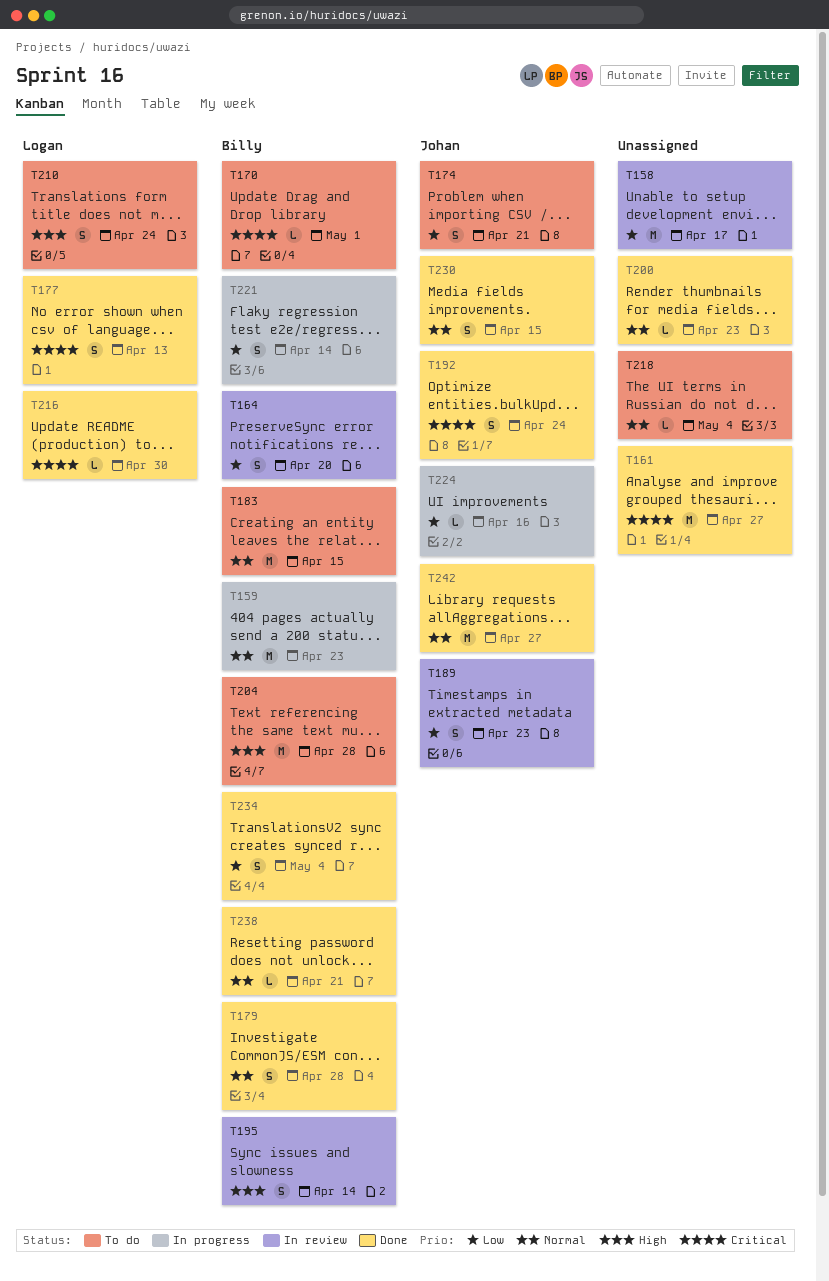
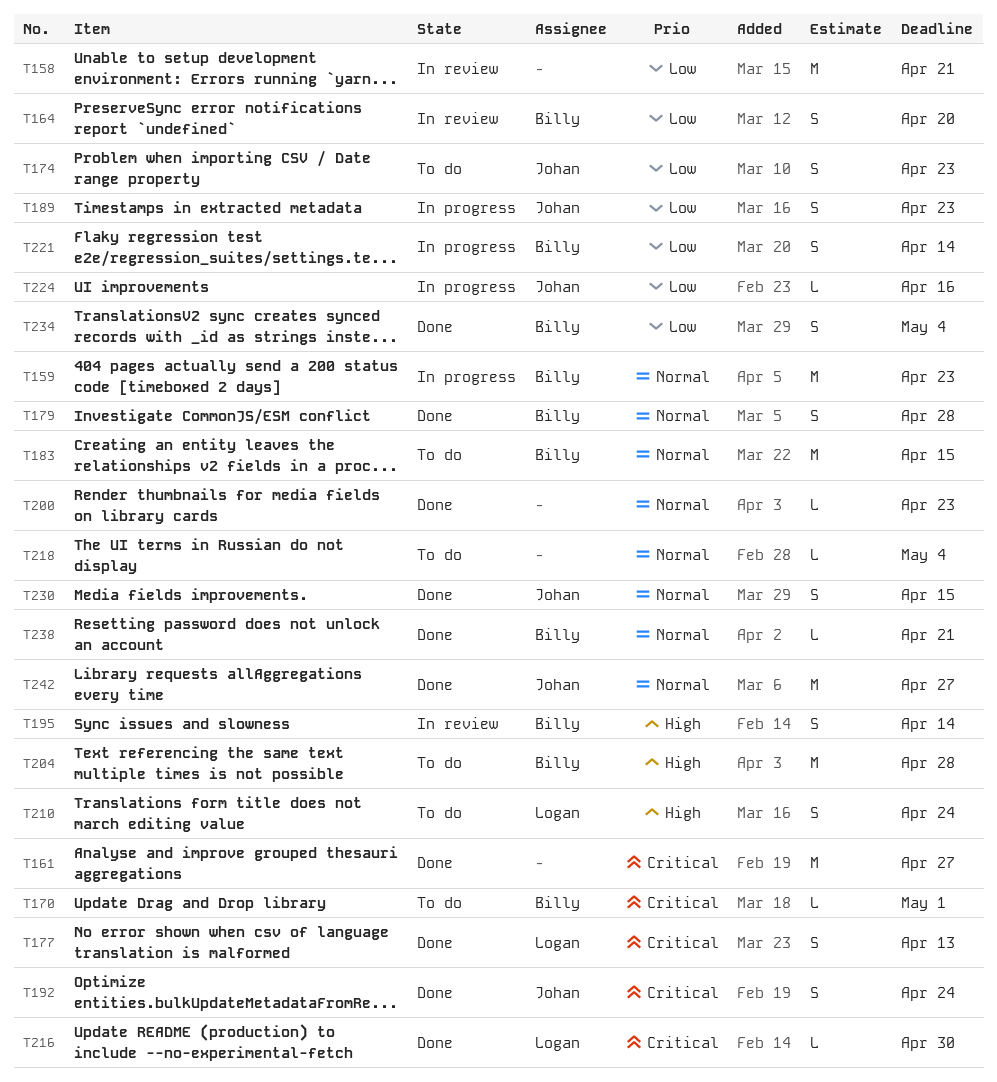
T158, due: Apr 17 -> Apr 21
T174, due: Apr 21 -> Apr 23
T189, status: In review -> In progress

